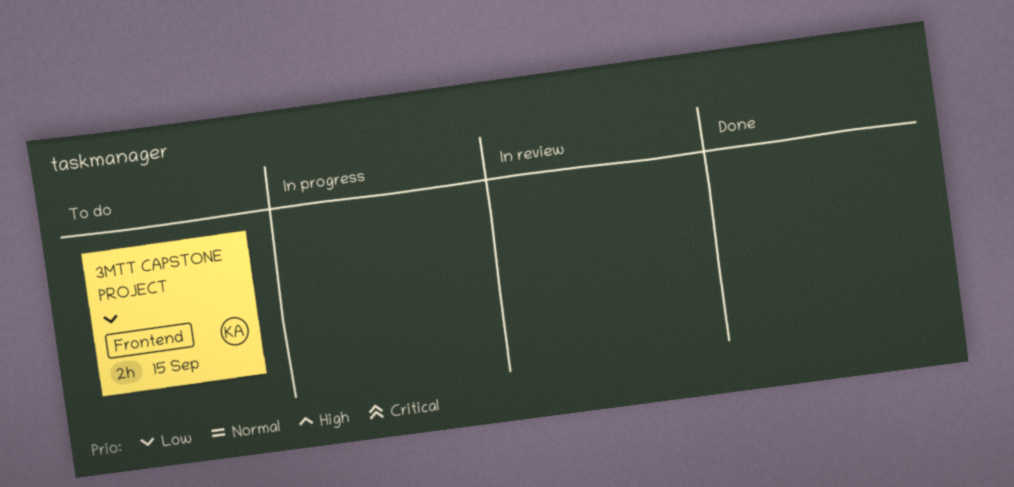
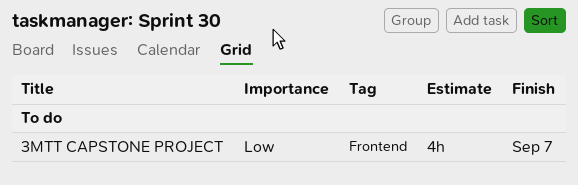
3MTT CAPSTONE PROJECT, estimate: 2h -> 4h
3MTT CAPSTONE PROJECT, due: Sep 15 -> Sep 7

